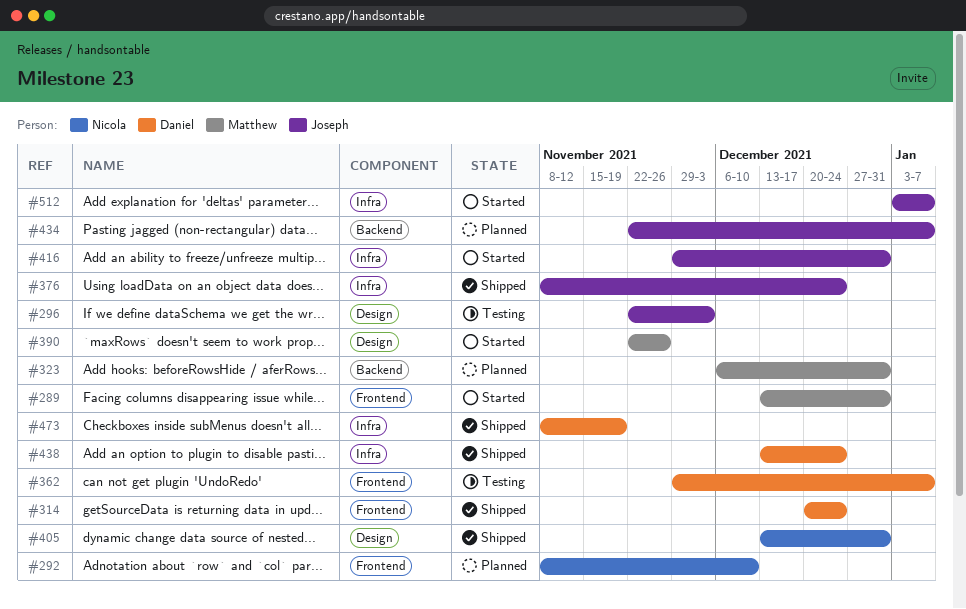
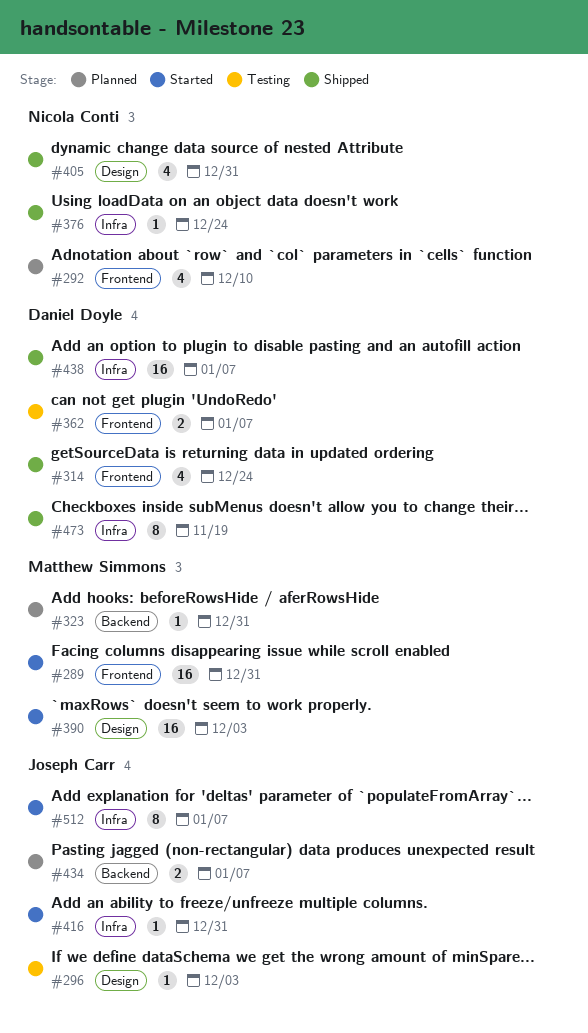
#376, owner: Joseph Carr -> Nicola Conti
#390, due: Nov 26 -> Dec 3
#438, due: Dec 24 -> Jan 7

